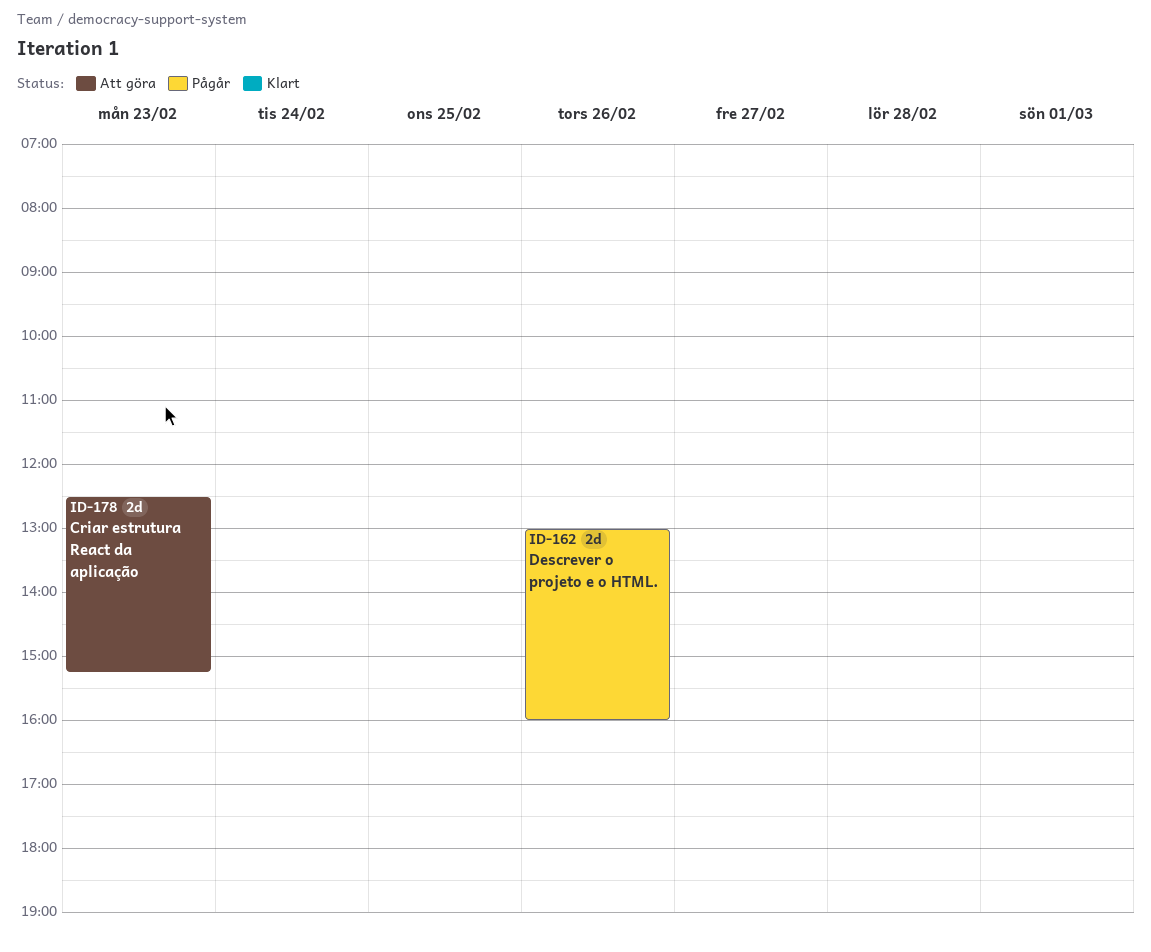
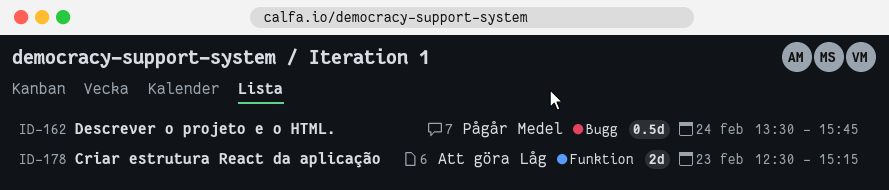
ID-162, estimate: 2d -> 0.5d
ID-162, day: Feb 26 -> Feb 24
ID-162, begins: 13:00 -> 13:30
ID-162, ends: 16:00 -> 15:45

